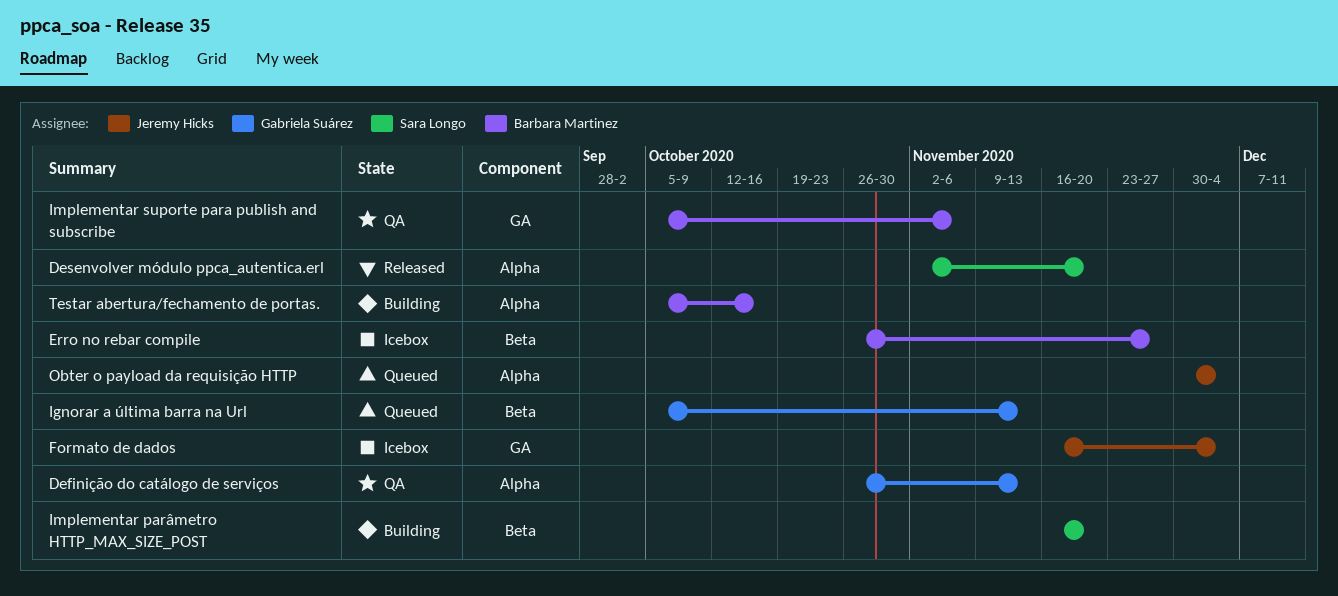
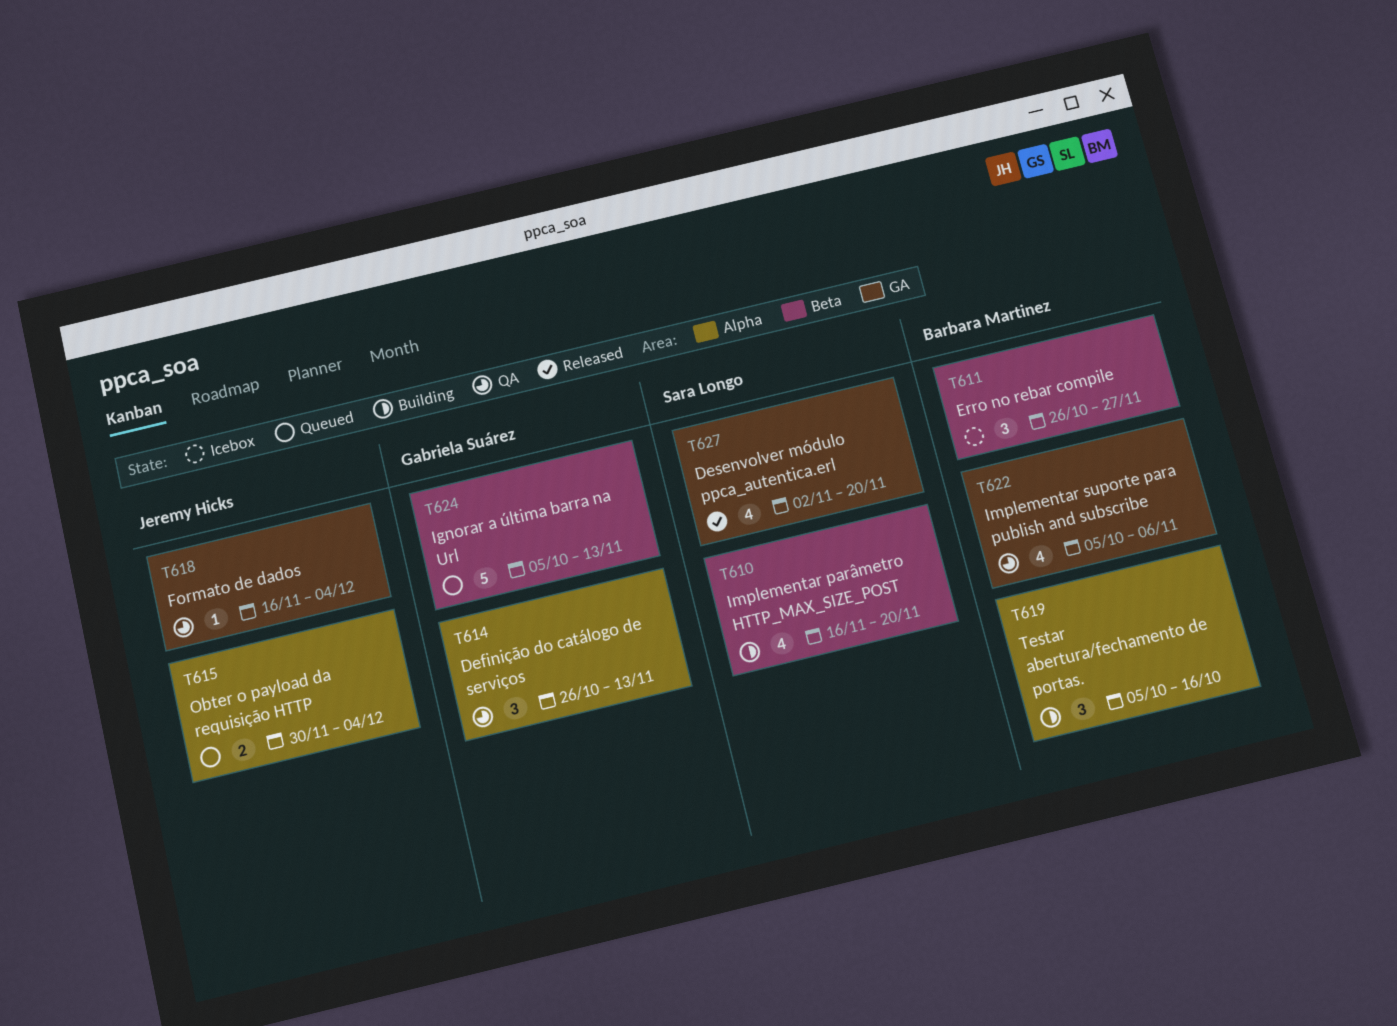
Desenvolver módulo ppca_autentica.erl, label: Alpha -> GA
Formato de dados, status: Icebox -> QA

